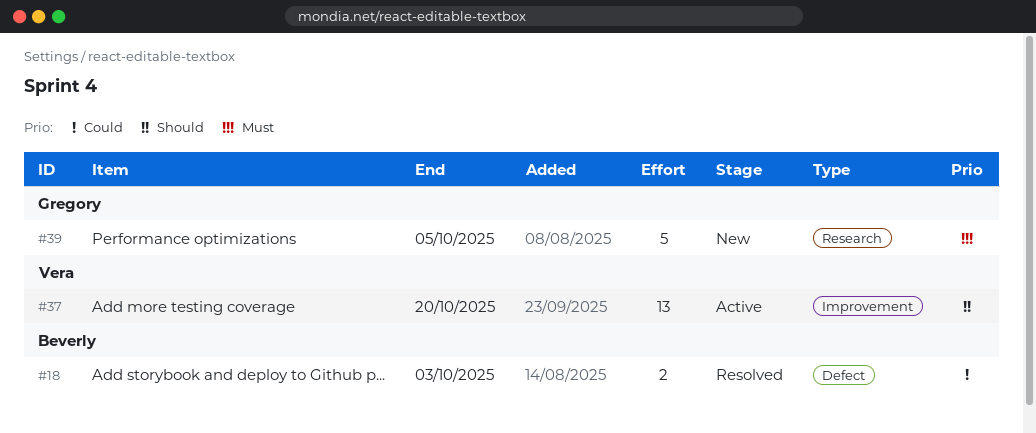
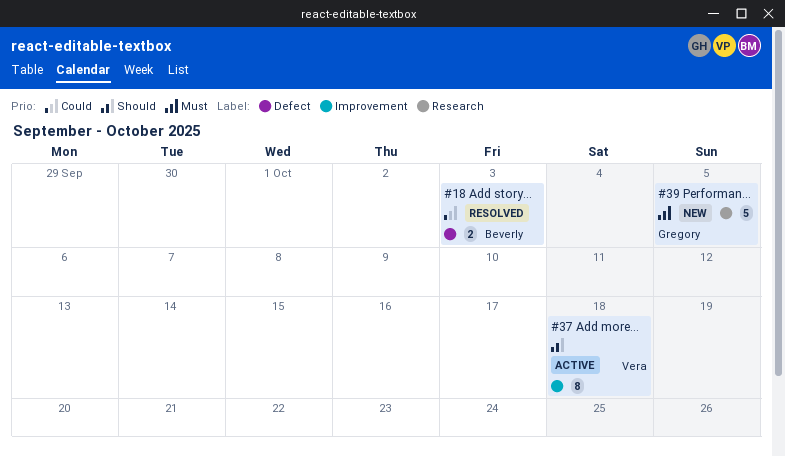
#37, estimate: 13 -> 8
#37, due: Oct 20 -> Oct 18

